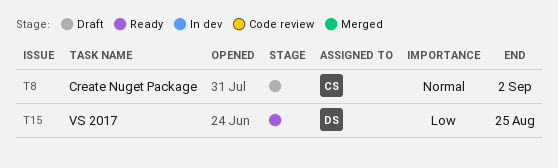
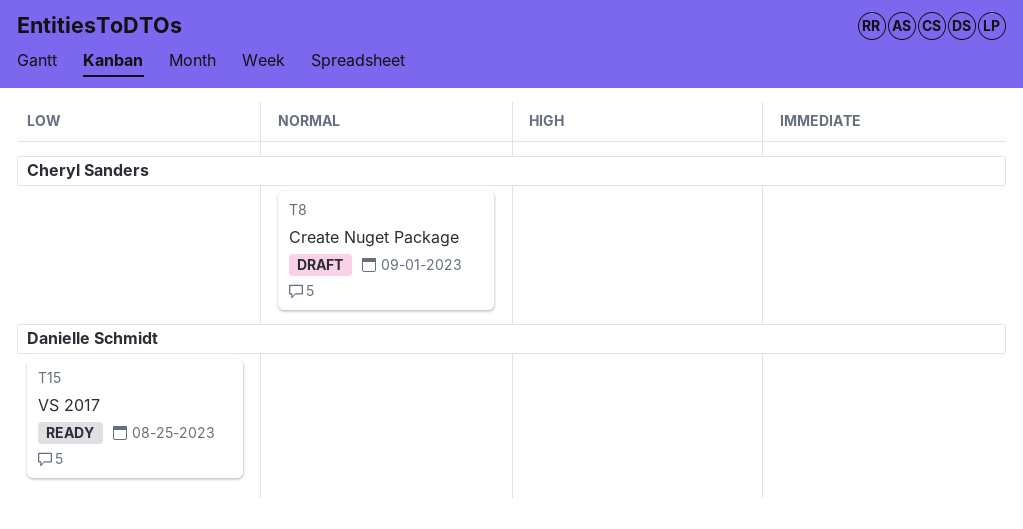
T8, due: Sep 2 -> Sep 1

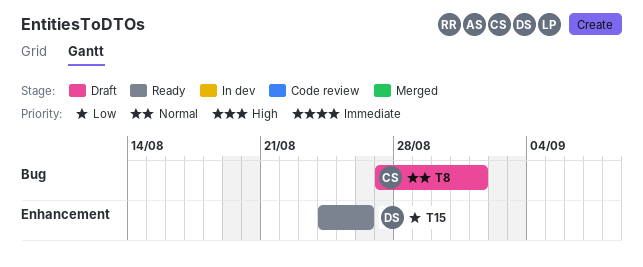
T15, due: Aug 25 -> Aug 26

